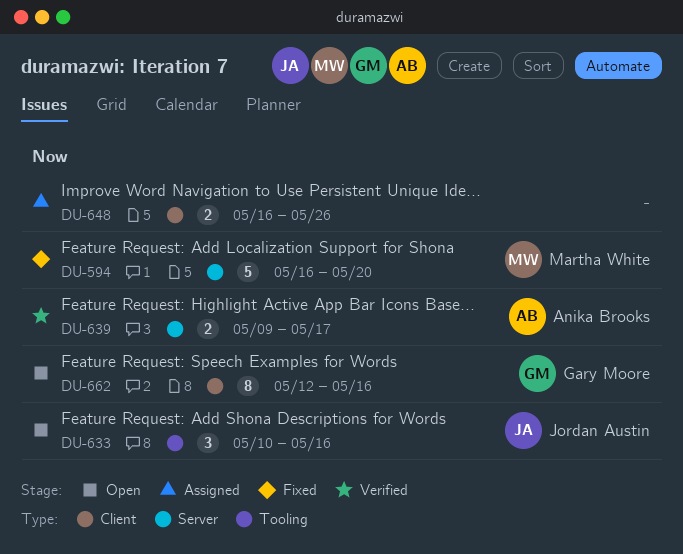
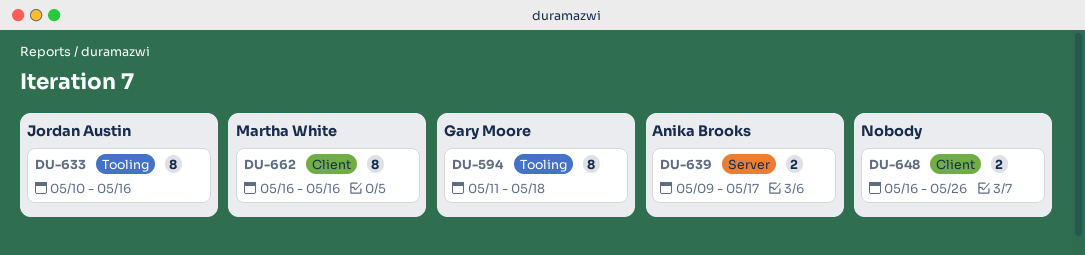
DU-594, owner: Martha White -> Gary Moore
DU-594, label: Server -> Tooling
DU-594, estimate: 5 -> 8
DU-594, start: May 16 -> May 11
DU-594, due: May 20 -> May 18
DU-633, estimate: 3 -> 8
DU-662, owner: Gary Moore -> Martha White
DU-662, start: May 12 -> May 16

